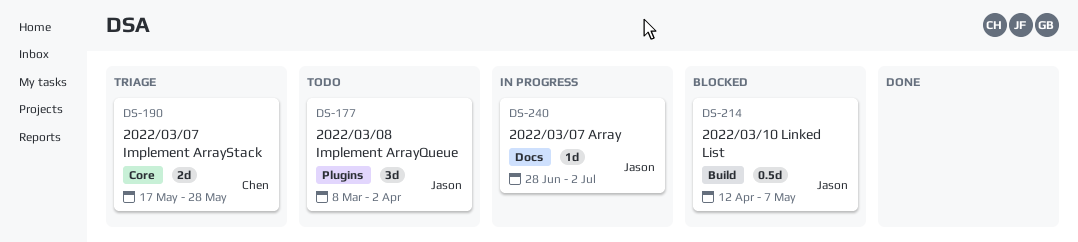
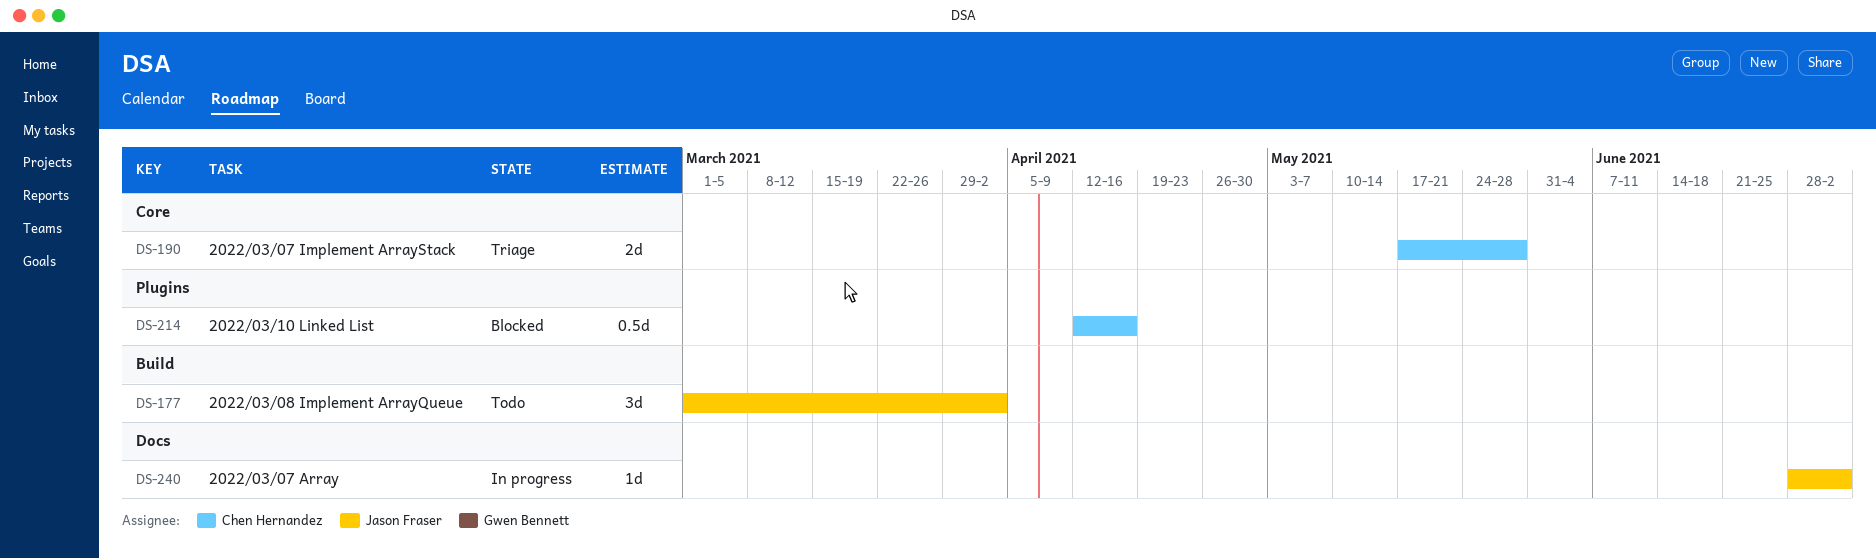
DS-177, label: Plugins -> Build
DS-177, start: Mar 8 -> Mar 1
DS-214, owner: Jason Fraser -> Chen Hernandez
DS-214, label: Build -> Plugins
DS-214, due: May 7 -> Apr 16

